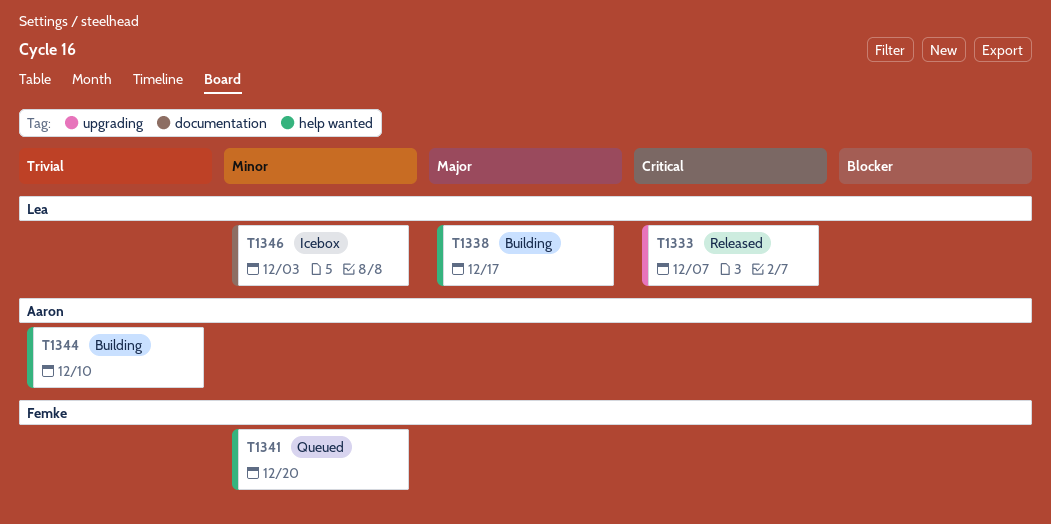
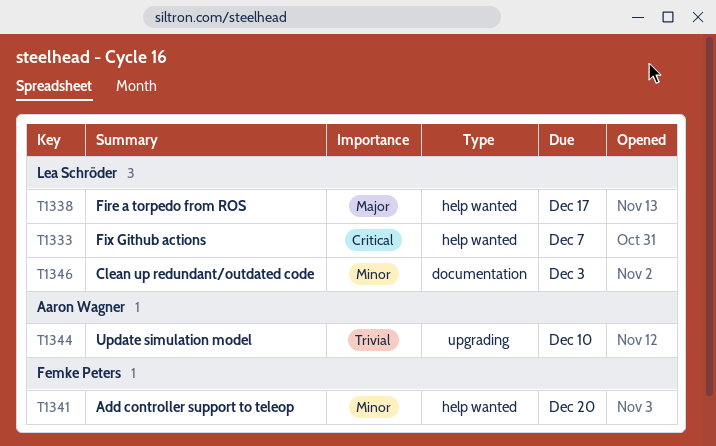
T1333, label: upgrading -> help wanted
T1344, label: help wanted -> upgrading

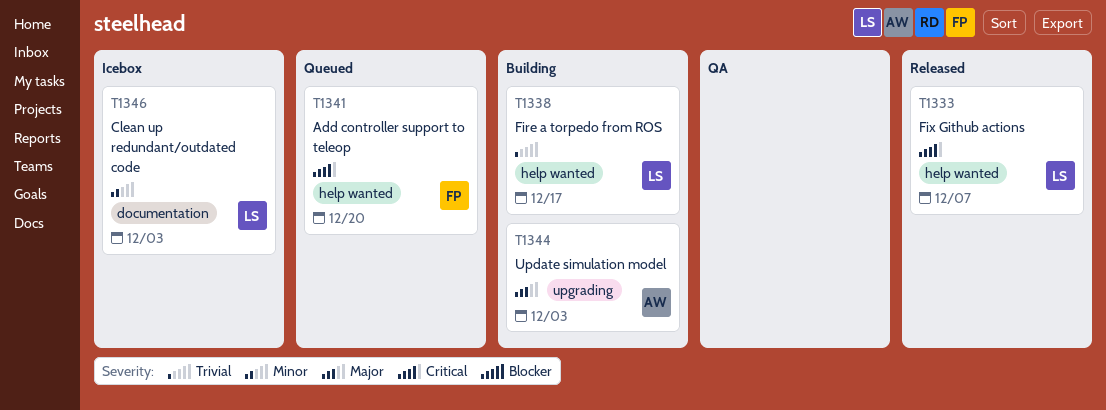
T1338, priority: Major -> Trivial
T1341, priority: Minor -> Critical
T1344, priority: Trivial -> Major
T1344, due: Dec 10 -> Dec 3

